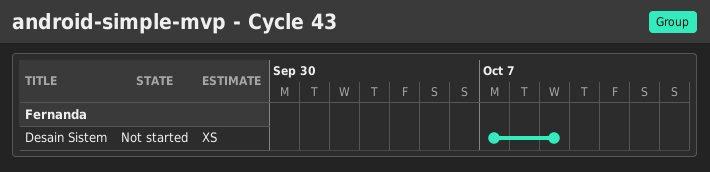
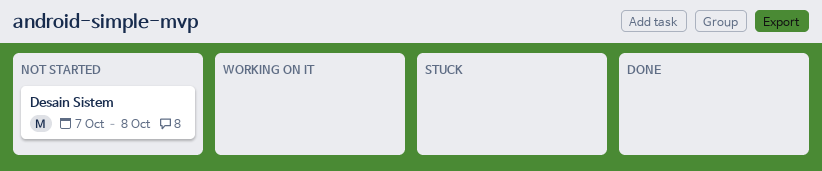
Desain Sistem, estimate: XS -> M
Desain Sistem, due: Oct 9 -> Oct 8

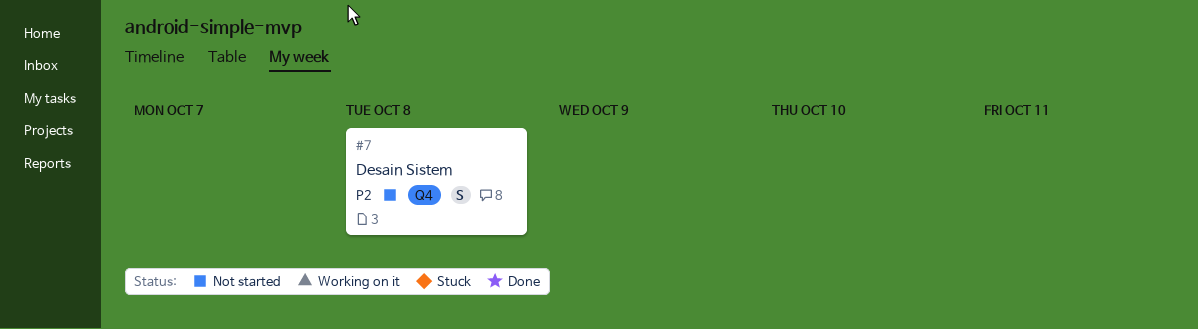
Desain Sistem, estimate: M -> S

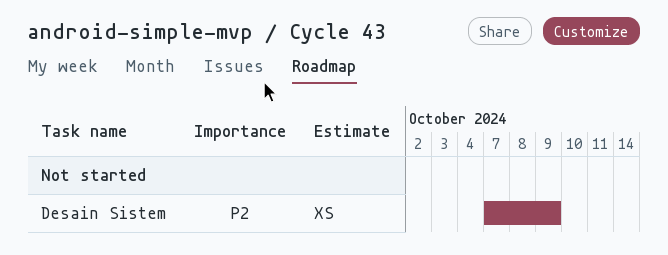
Desain Sistem, estimate: S -> XS
Desain Sistem, due: Oct 8 -> Oct 9

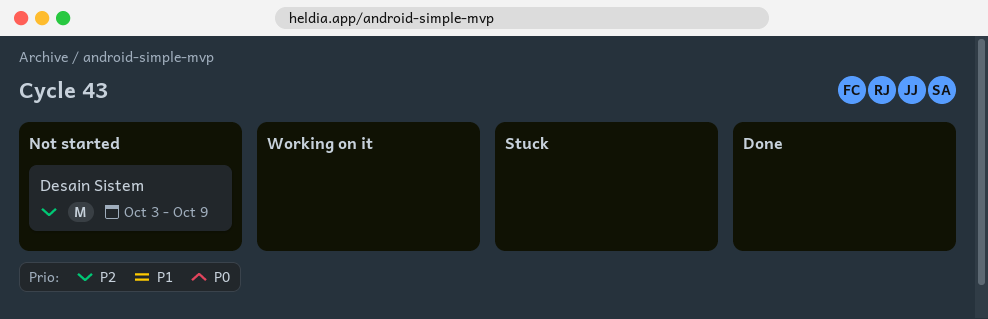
Desain Sistem, estimate: XS -> M
Desain Sistem, start: Oct 7 -> Oct 3

